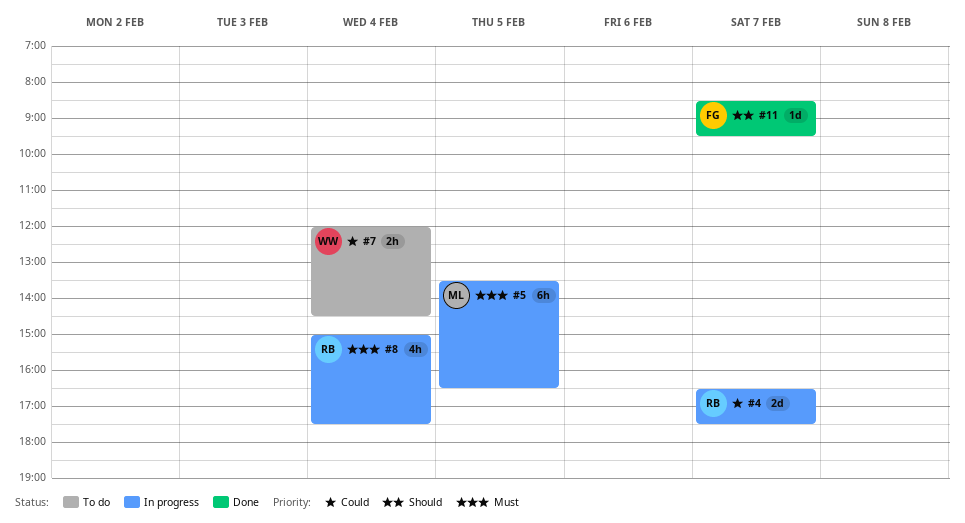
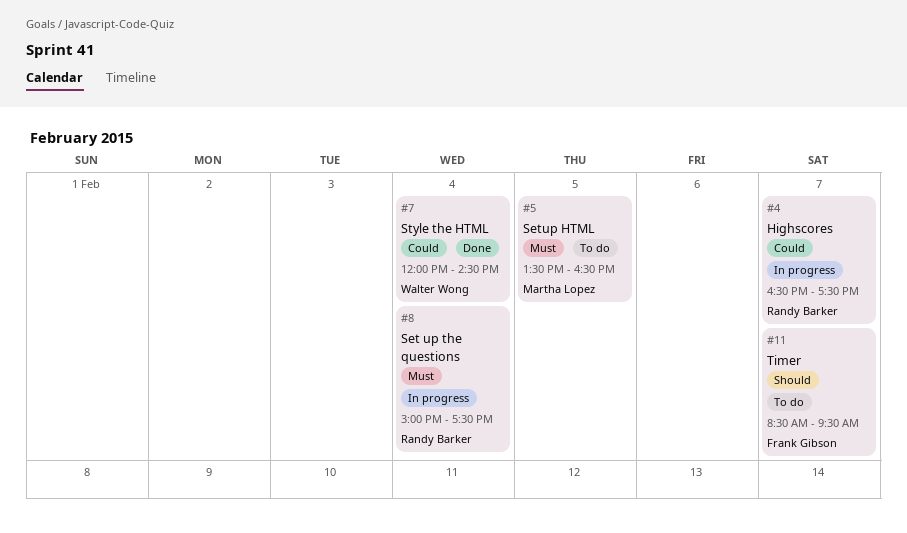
#5, status: In progress -> To do
#7, status: To do -> Done
#11, status: Done -> To do

